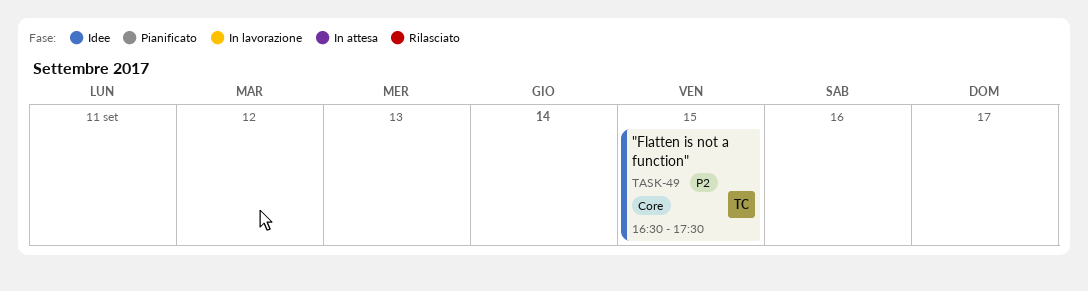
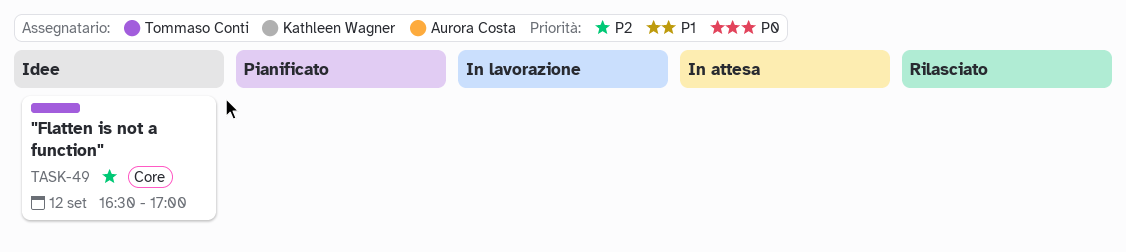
TASK-49, day: Sep 15 -> Sep 12
TASK-49, ends: 17:30 -> 17:00

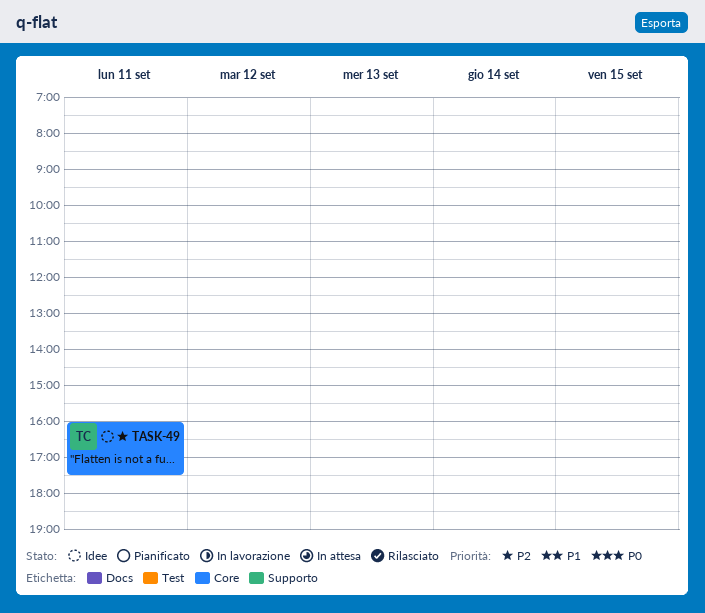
TASK-49, day: Sep 12 -> Sep 11
TASK-49, begins: 16:30 -> 16:00
TASK-49, ends: 17:00 -> 17:30

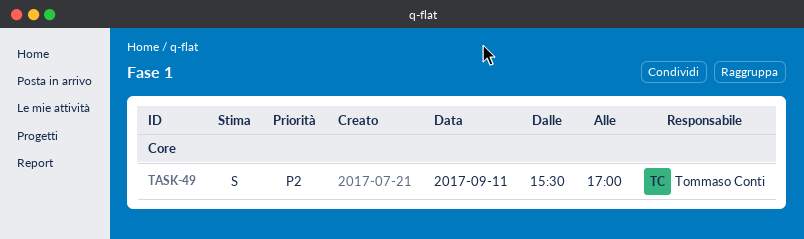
TASK-49, begins: 16:00 -> 15:30
TASK-49, ends: 17:30 -> 17:00

